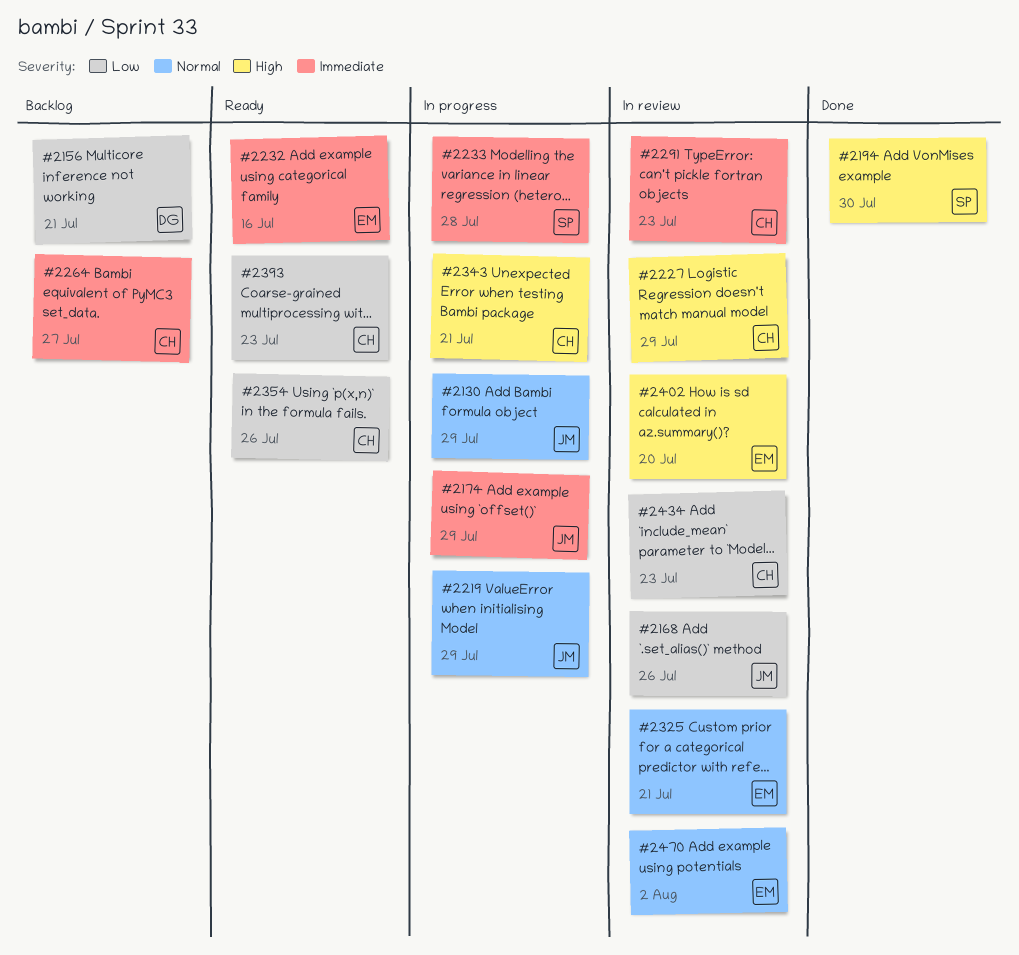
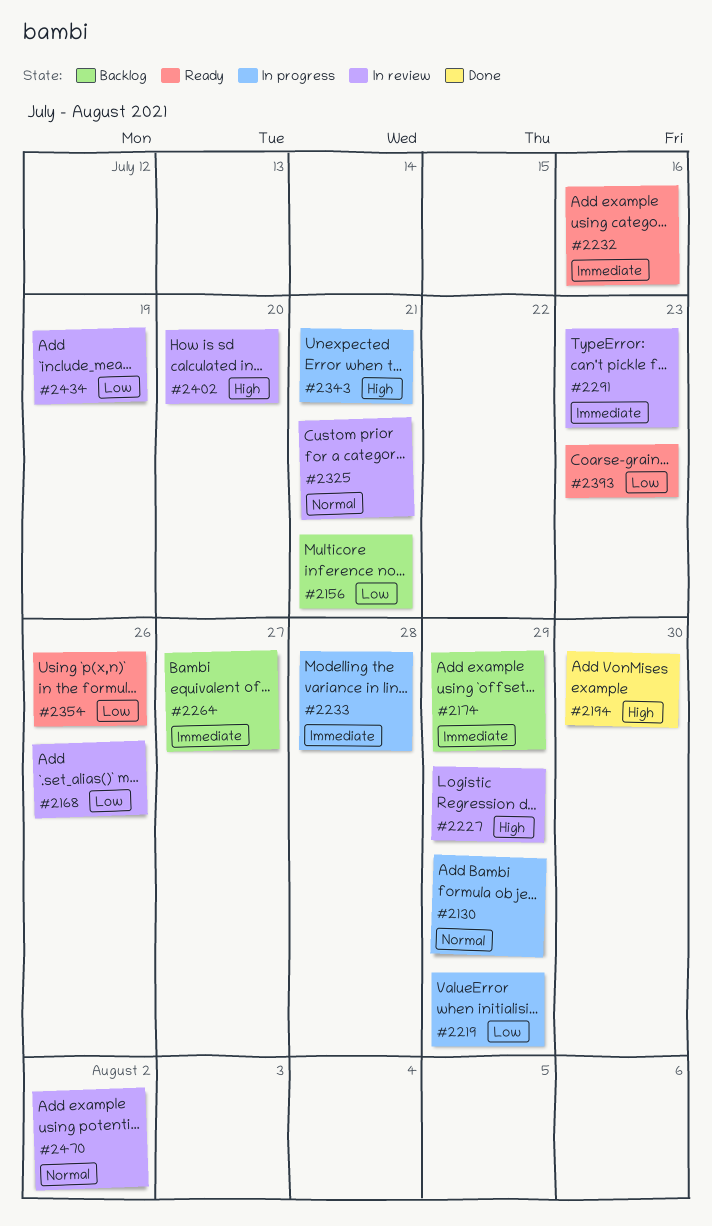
#2174, status: In progress -> Backlog
#2219, priority: Normal -> Low
#2434, due: Jul 23 -> Jul 19

